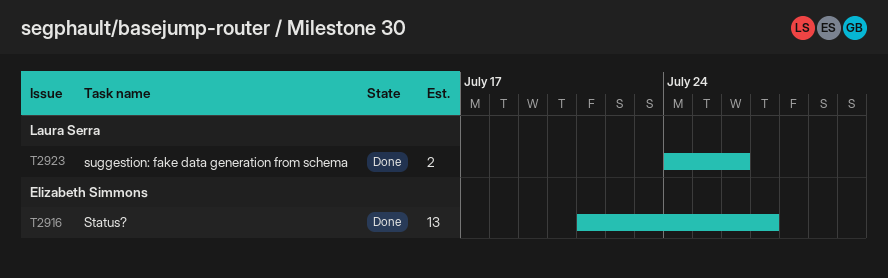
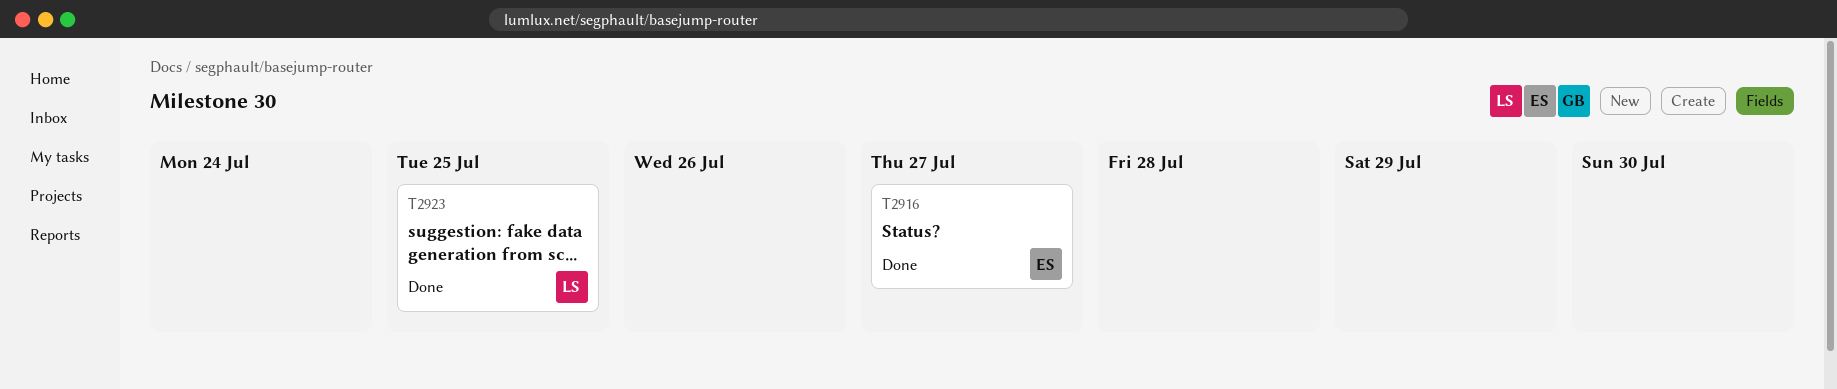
T2923, due: Jul 26 -> Jul 25

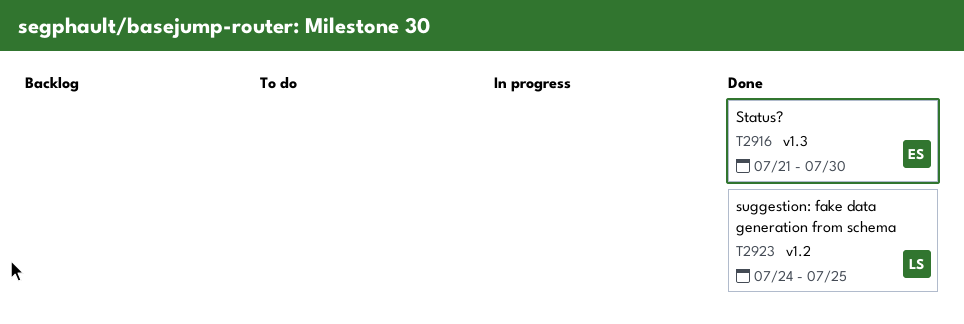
T2916, due: Jul 27 -> Jul 30

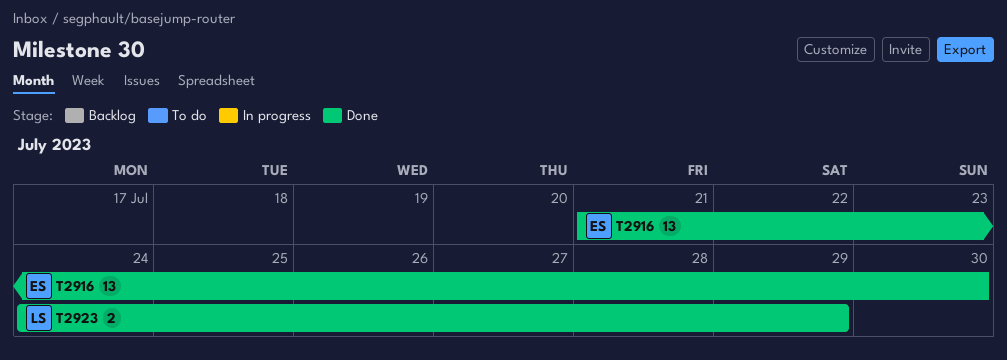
T2923, due: Jul 25 -> Jul 29

